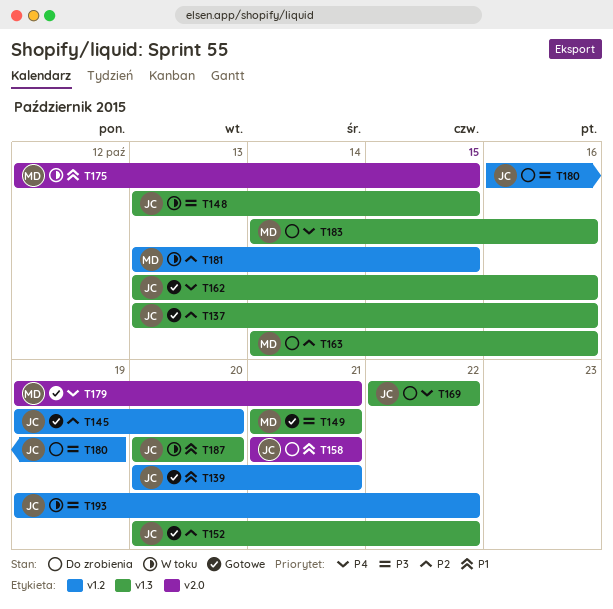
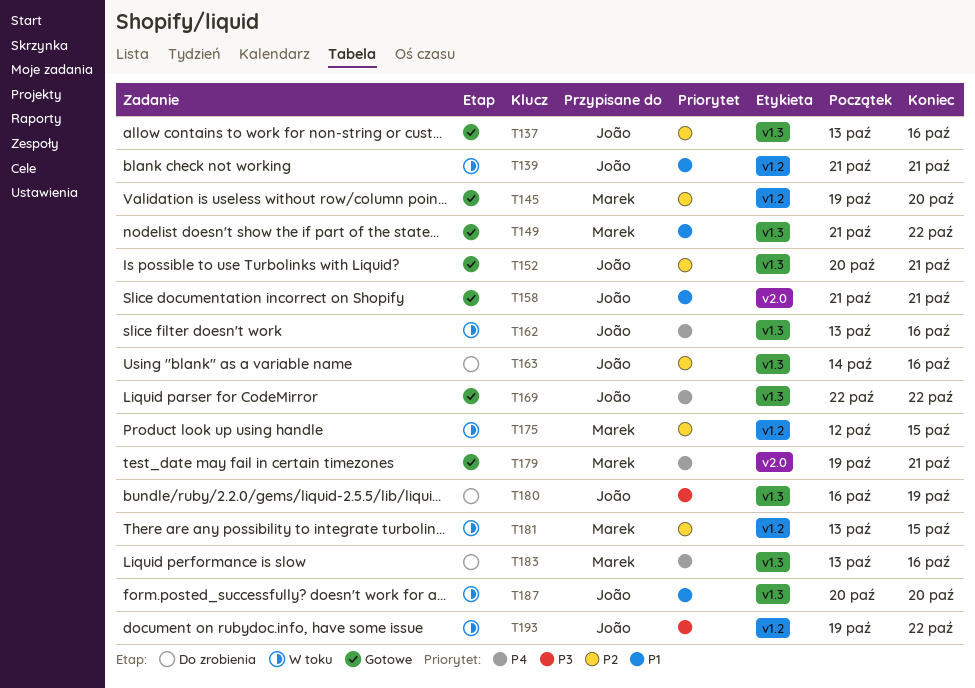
T139, status: Gotowe -> W toku
T139, start: Oct 20 -> Oct 21
T145, owner: João -> Marek
T148: present -> none
T149, priority: P3 -> P1
T149, due: Oct 21 -> Oct 22
T152, due: Oct 22 -> Oct 21
T158, status: Do zrobienia -> Gotowe
T162, status: Gotowe -> W toku
T163, owner: Marek -> João
T169, status: Do zrobienia -> Gotowe
T175, priority: P1 -> P2
T175, label: v2.0 -> v1.2
T180, label: v1.2 -> v1.3
T183, start: Oct 14 -> Oct 13

